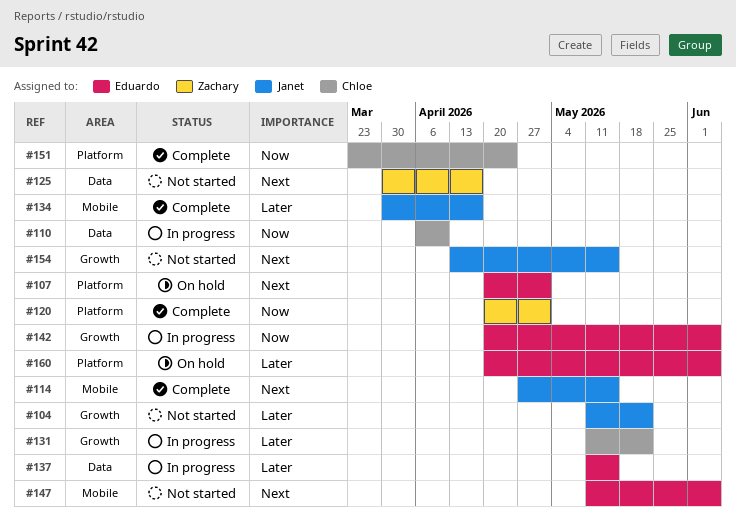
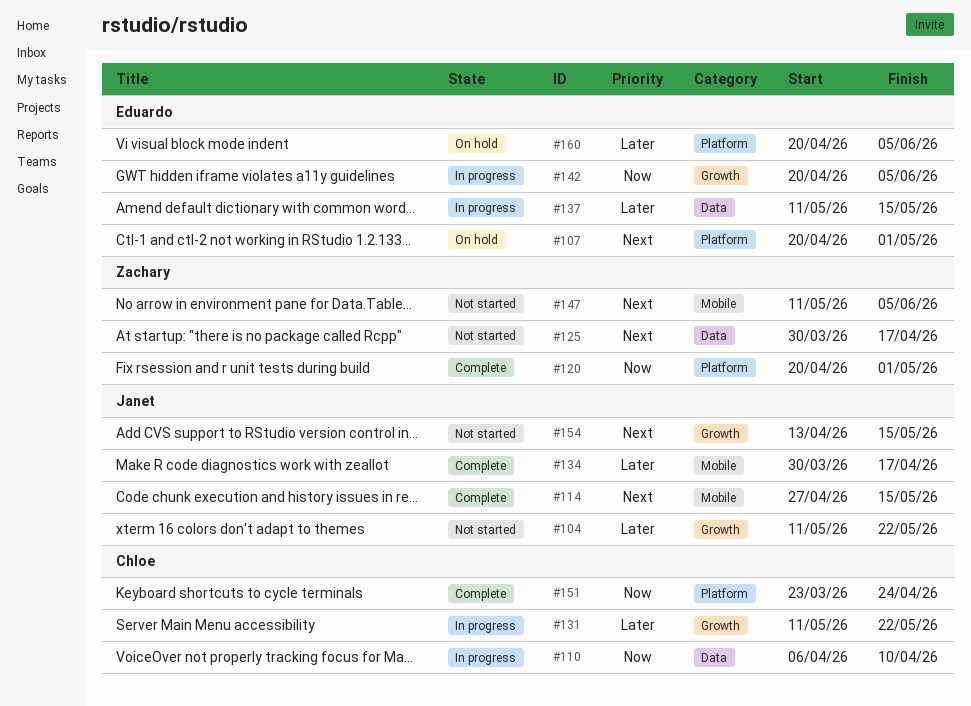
#147, owner: Eduardo -> Zachary

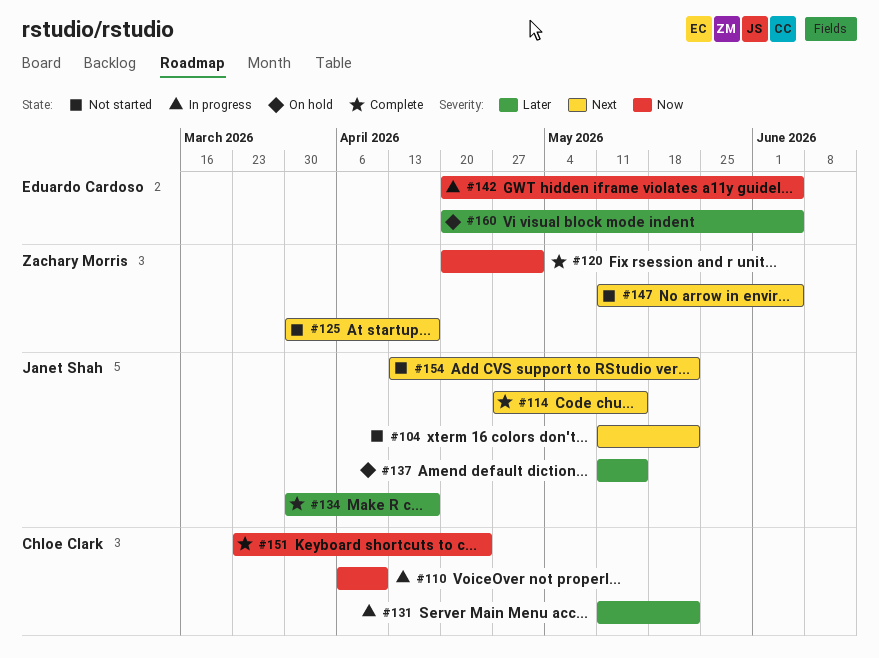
#104, priority: Later -> Next
#107: present -> none
#137, status: In progress -> On hold
#137, owner: Eduardo Cardoso -> Janet Shah
#154, due: May 15 -> May 22

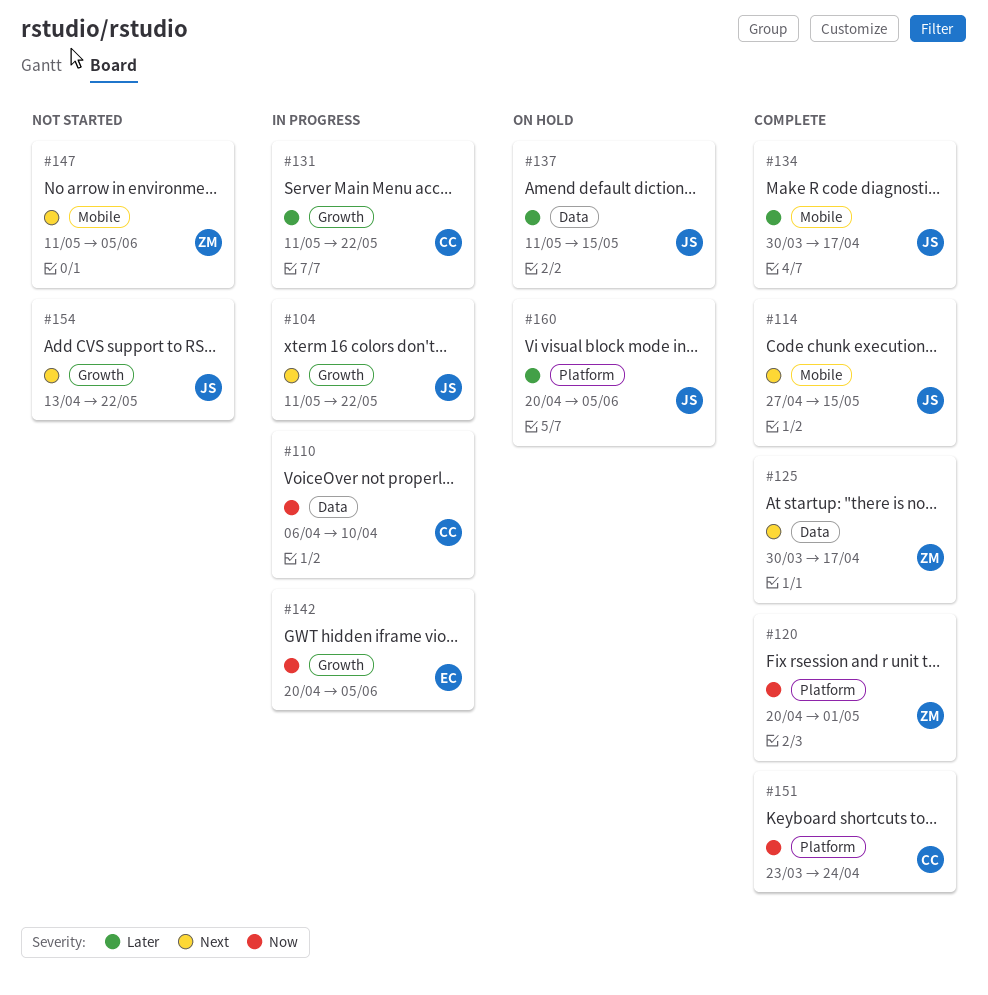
#104, status: Not started -> In progress
#125, status: Not started -> Complete
#160, owner: Eduardo Cardoso -> Janet Shah

